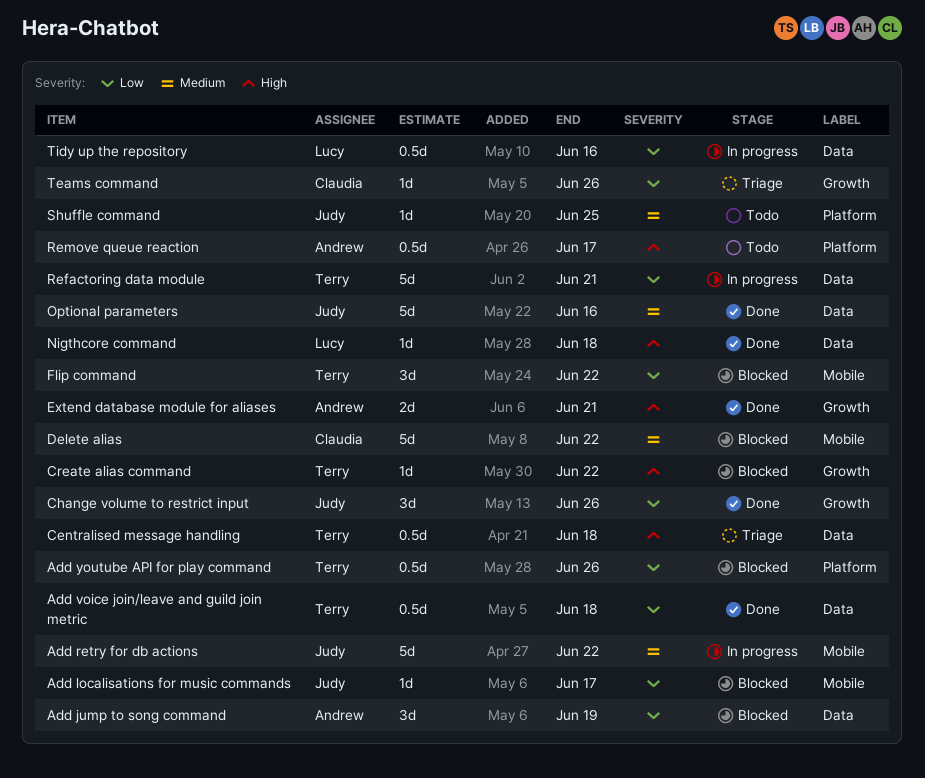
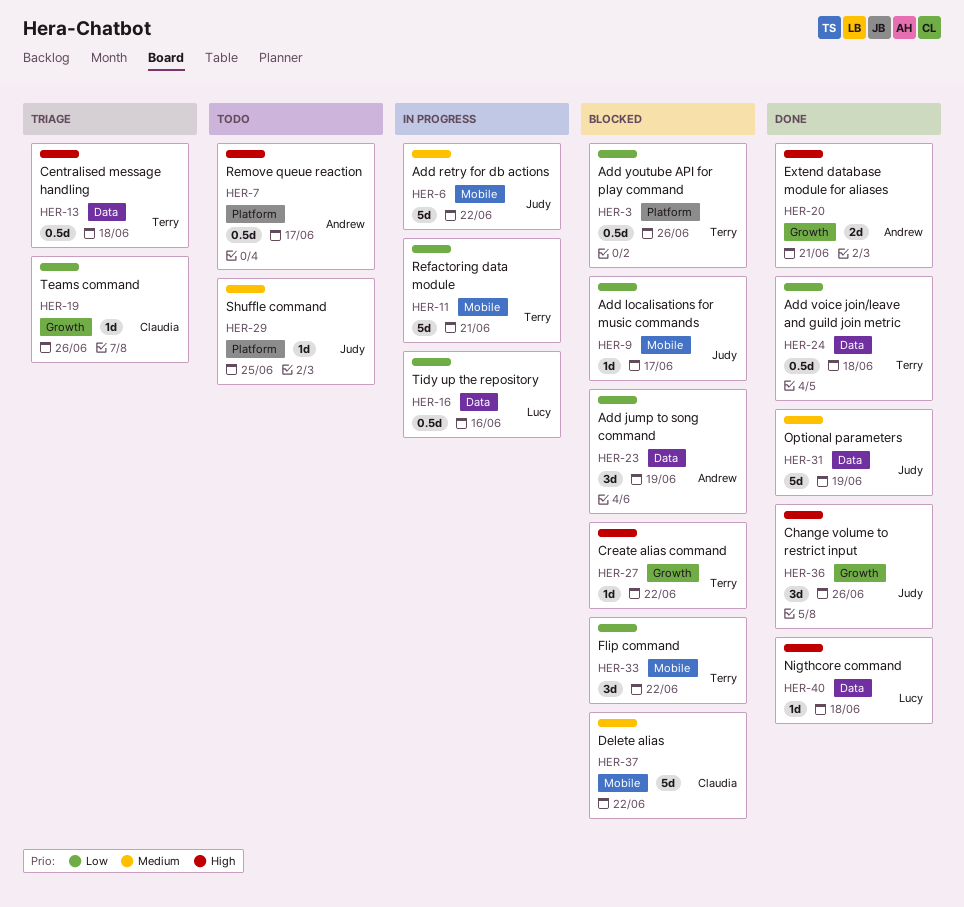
Change volume to restrict input, priority: Low -> High
Optional parameters, due: Jun 16 -> Jun 19
Refactoring data module, label: Data -> Mobile

